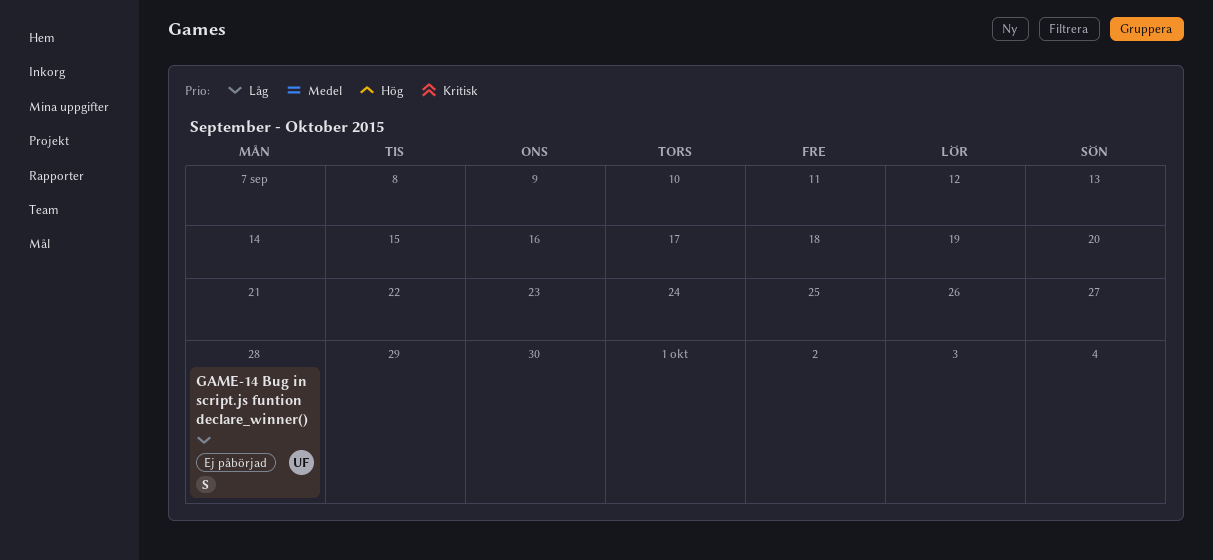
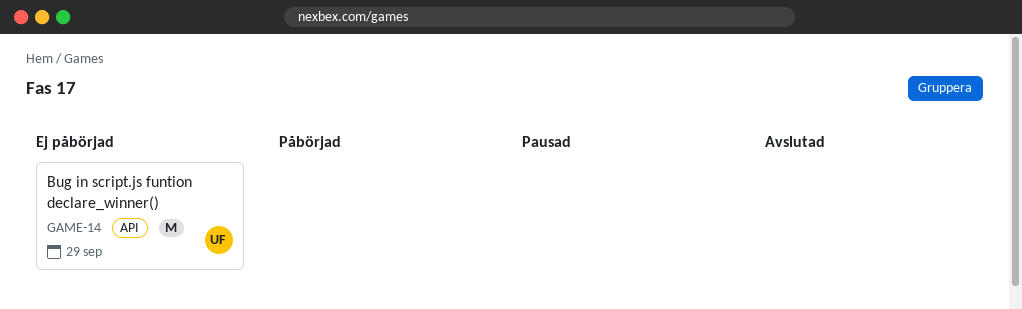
GAME-14, estimate: S -> M
GAME-14, due: Sep 28 -> Sep 29

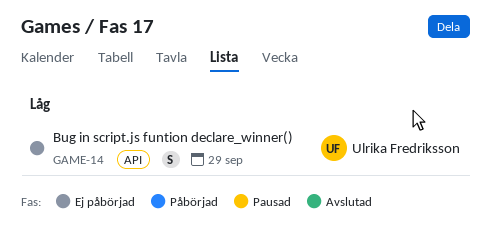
GAME-14, estimate: M -> S

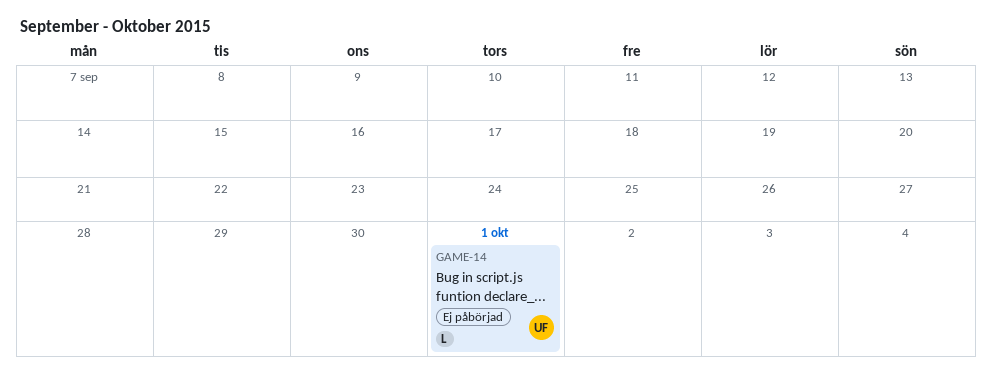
GAME-14, estimate: S -> L
GAME-14, due: Sep 29 -> Oct 1

